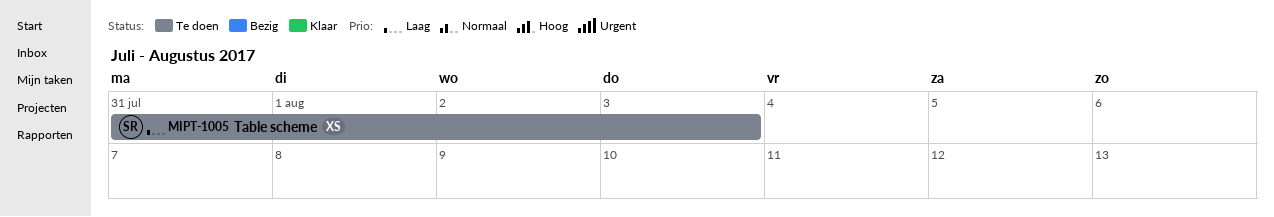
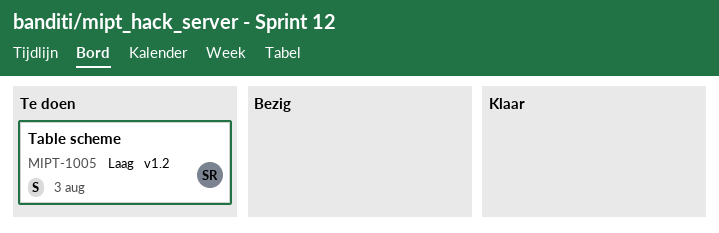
MIPT-1005, estimate: XS -> S

